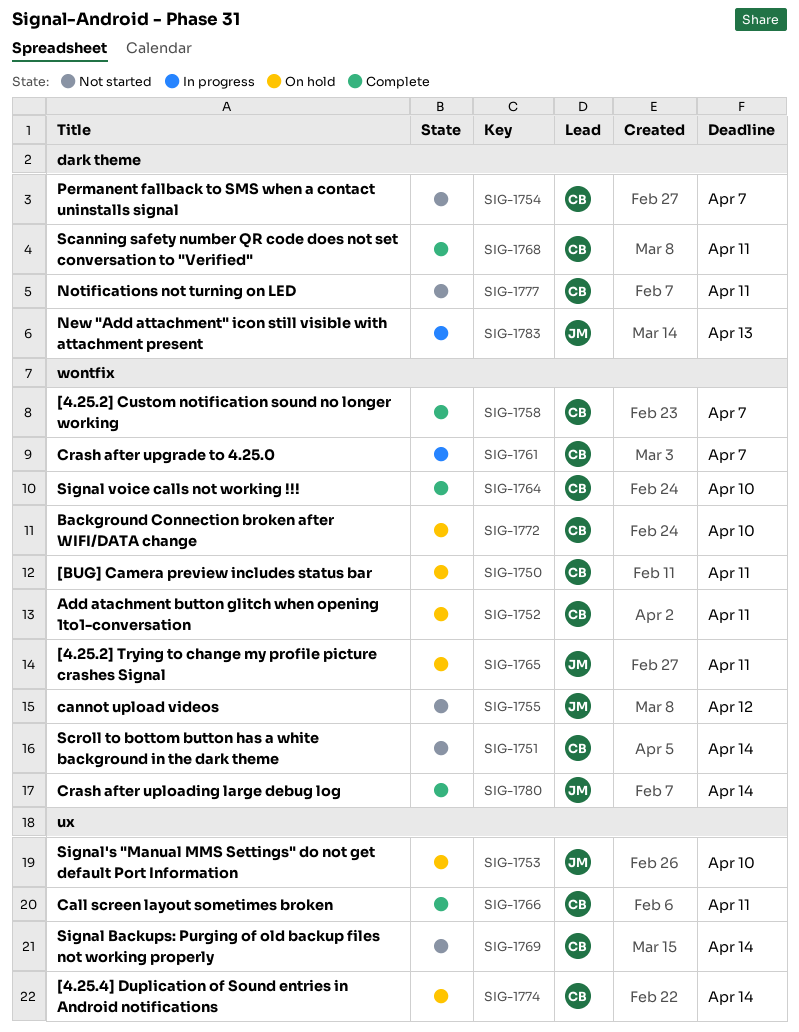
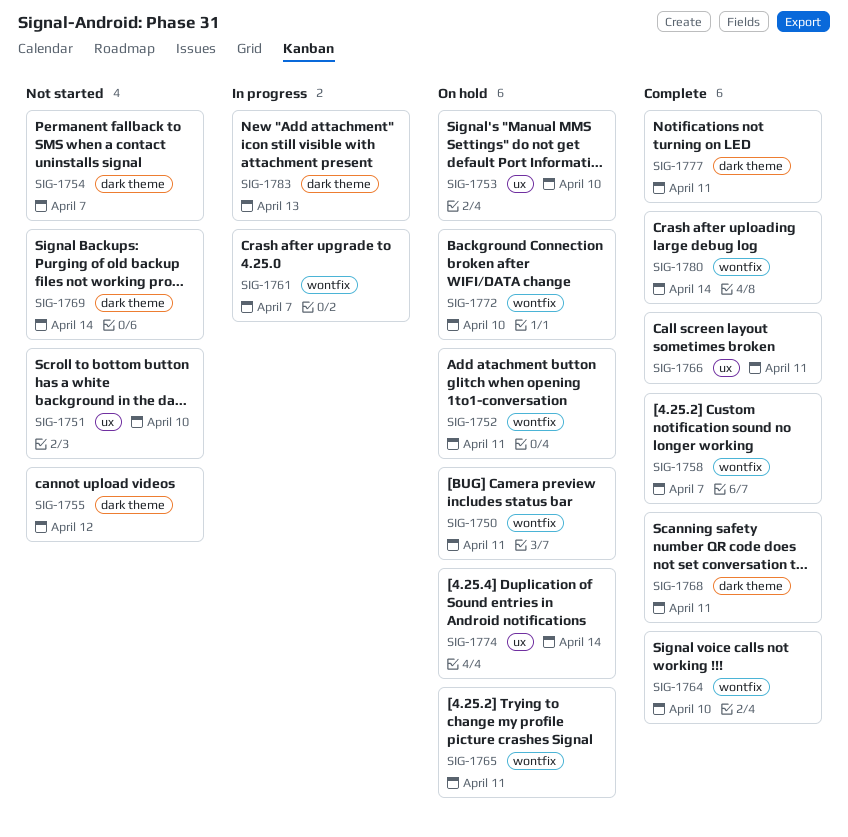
SIG-1751, label: wontfix -> ux
SIG-1751, due: Apr 14 -> Apr 10
SIG-1755, label: wontfix -> dark theme
SIG-1769, label: ux -> dark theme
SIG-1777, status: Not started -> Complete

